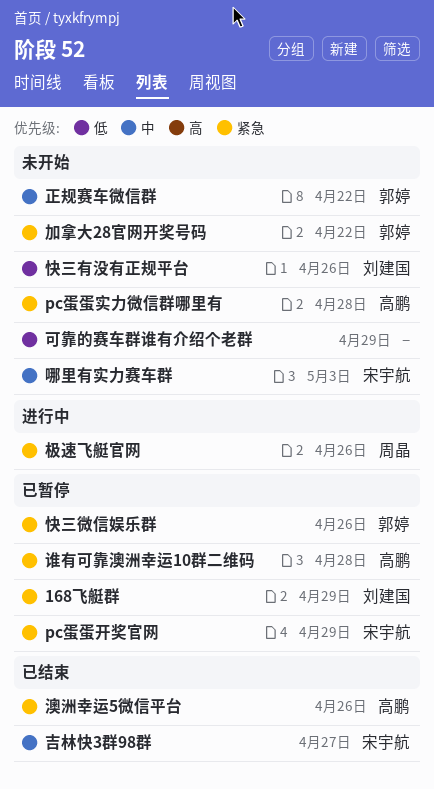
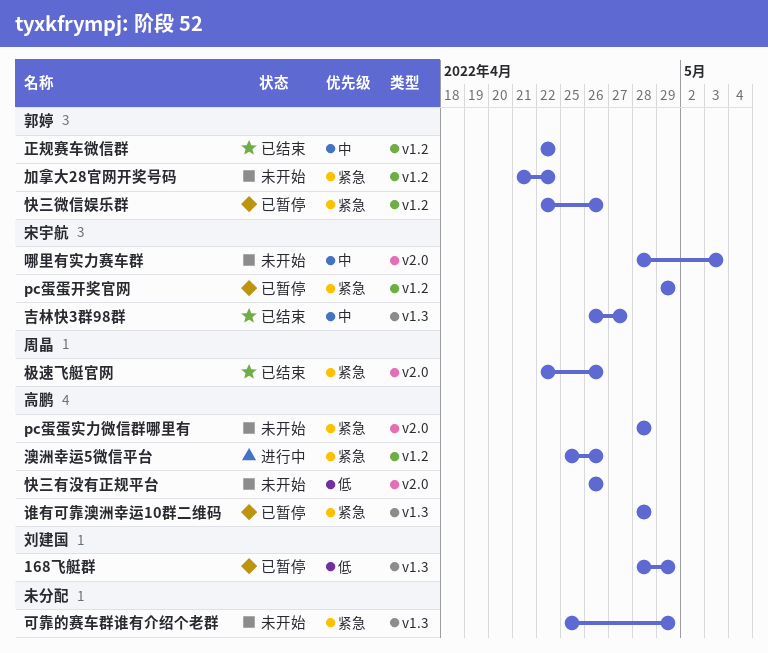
168飞艇群, priority: 紧急 -> 低
可靠的赛车群谁有介绍个老群, priority: 低 -> 紧急
快三有没有正规平台, owner: 刘建国 -> 高鹏
极速飞艇官网, status: 进行中 -> 已结束
正规赛车微信群, status: 未开始 -> 已结束
澳洲幸运5微信平台, status: 已结束 -> 进行中

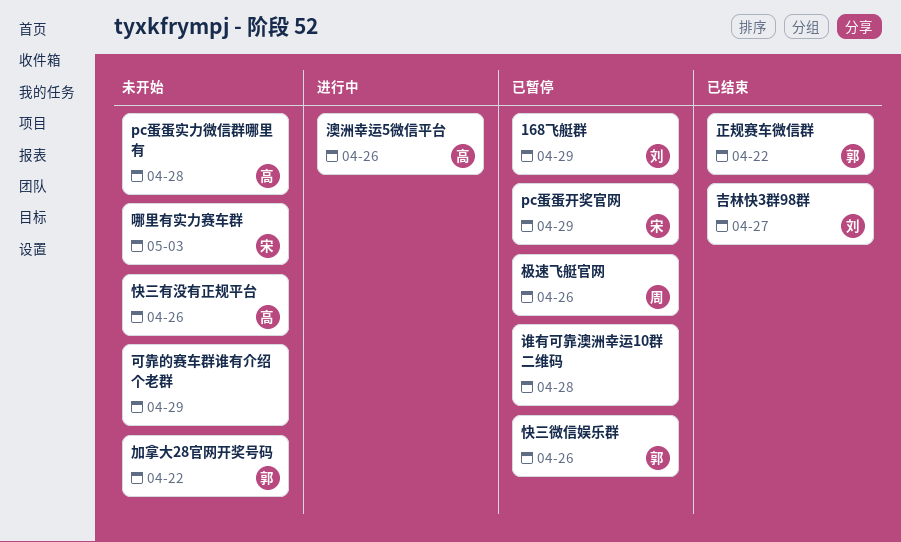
吉林快3群98群, owner: 宋宇航 -> 刘建国
极速飞艇官网, status: 已结束 -> 已暂停
谁有可靠澳洲幸运10群二维码, owner: 高鹏 -> none

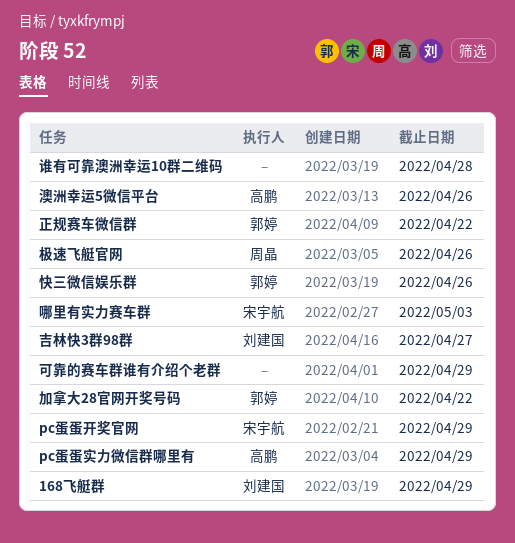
pc蛋蛋实力微信群哪里有, due: Apr 28 -> Apr 29
快三有没有正规平台: present -> none

